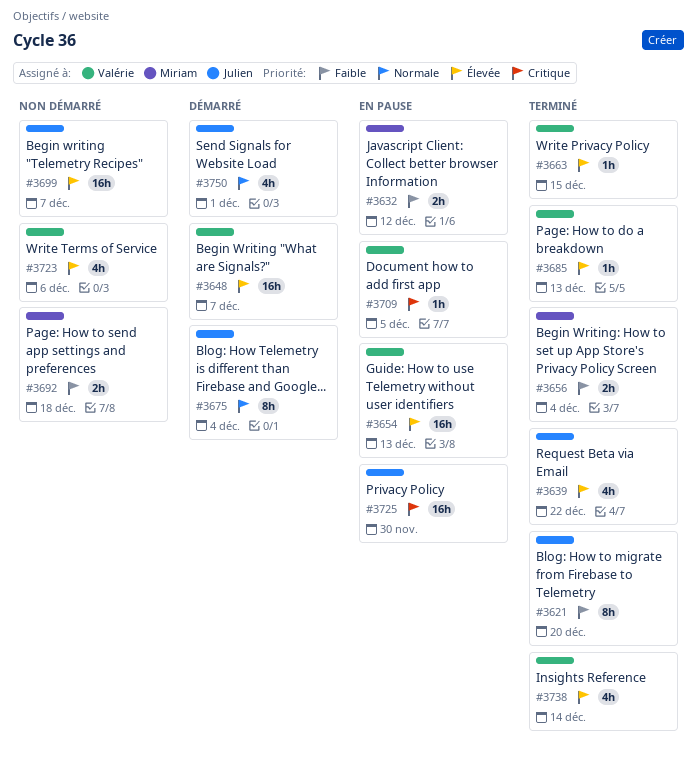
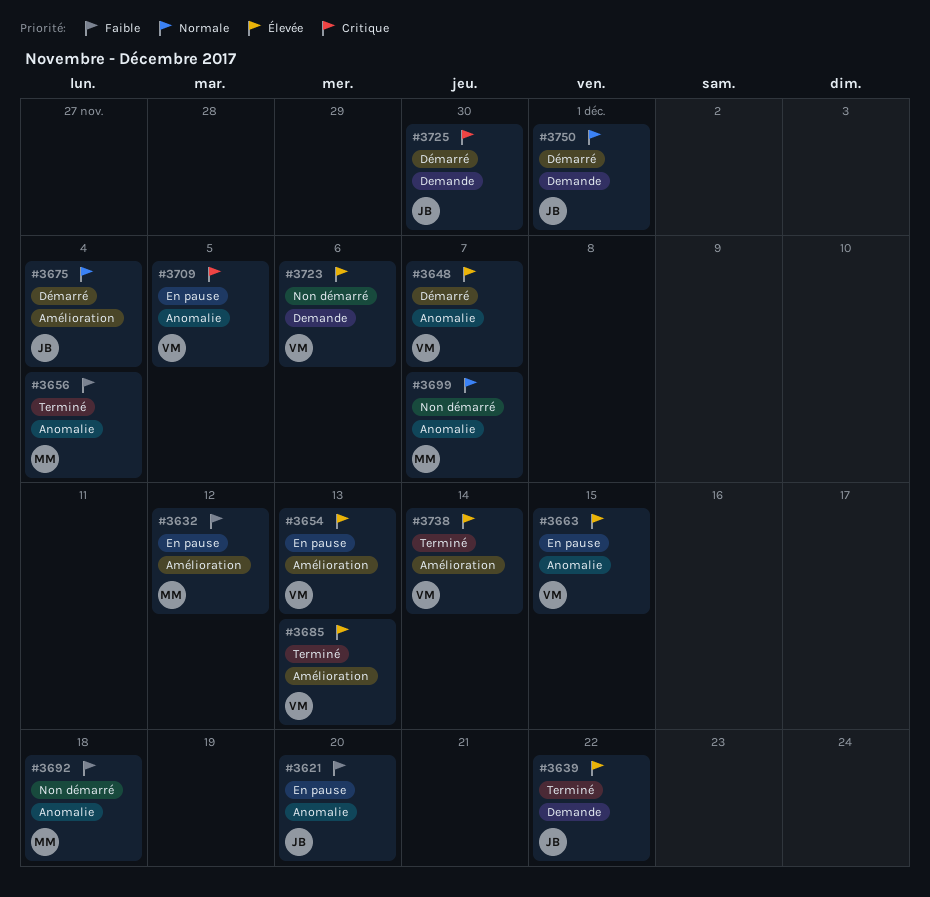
#3621, status: Terminé -> En pause
#3663, status: Terminé -> En pause
#3699, owner: Julien -> Miriam
#3699, priority: Élevée -> Normale
#3725, status: En pause -> Démarré

